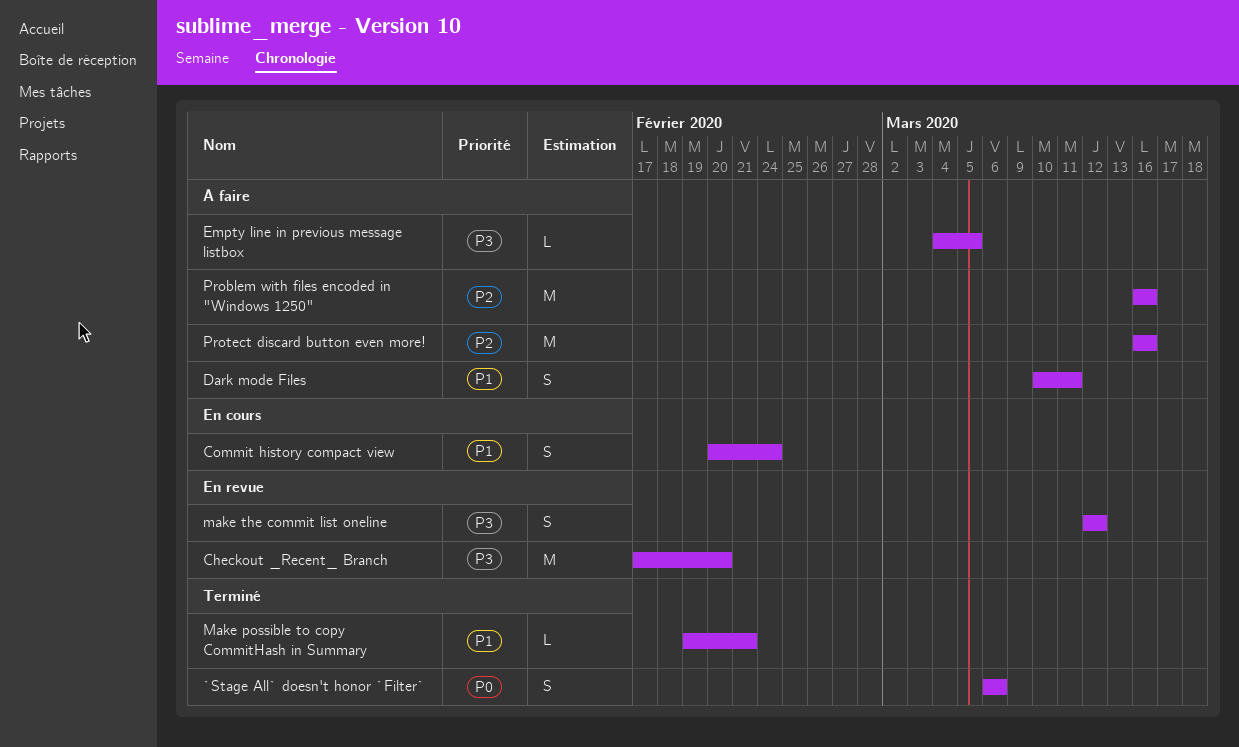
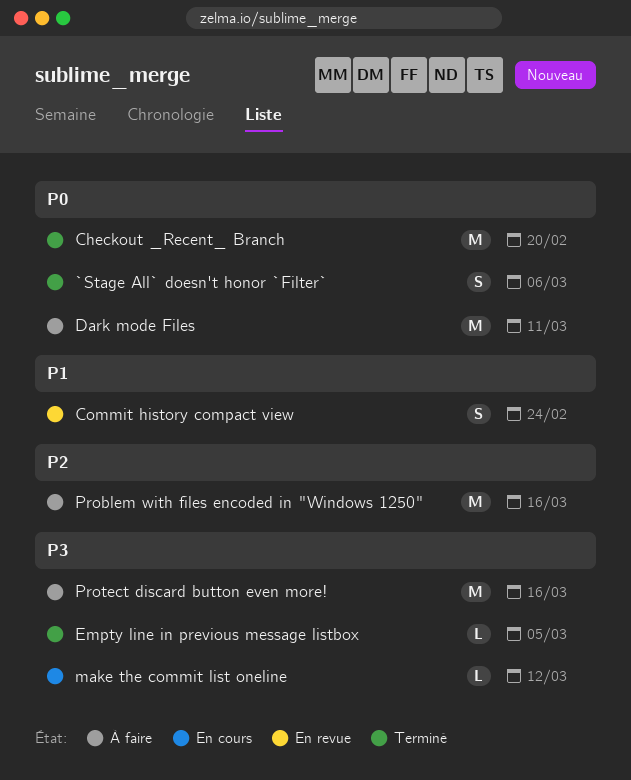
Checkout _Recent_ Branch, status: En revue -> Terminé
Checkout _Recent_ Branch, priority: P3 -> P0
Commit history compact view, status: En cours -> En revue
Dark mode Files, priority: P1 -> P0
Dark mode Files, estimate: S -> M
Empty line in previous message listbox, status: À faire -> Terminé
Make possible to copy CommitHash in Summary: present -> none
make the commit list oneline, status: En revue -> En cours
make the commit list oneline, estimate: S -> L
Protect discard button even more!, priority: P2 -> P3

